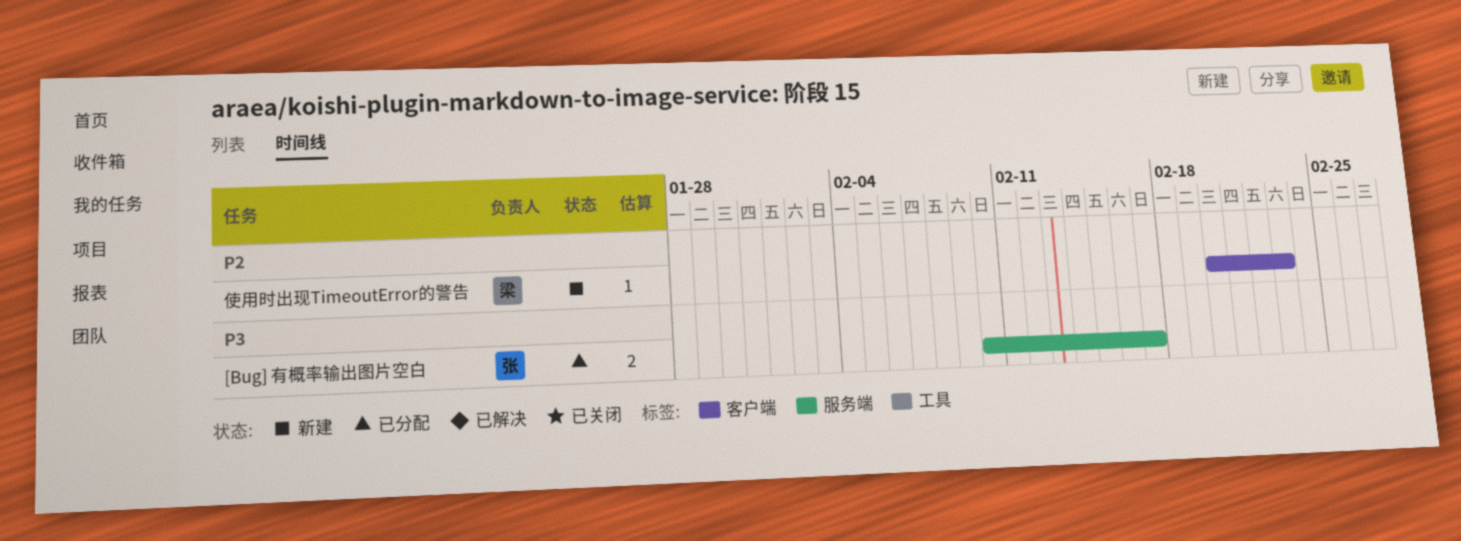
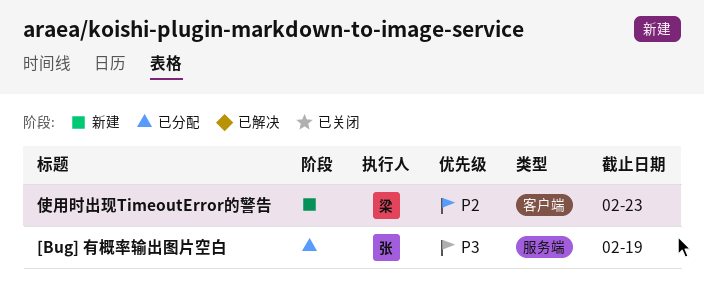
[Bug] 有概率输出图片空白, due: Feb 17 -> Feb 19

